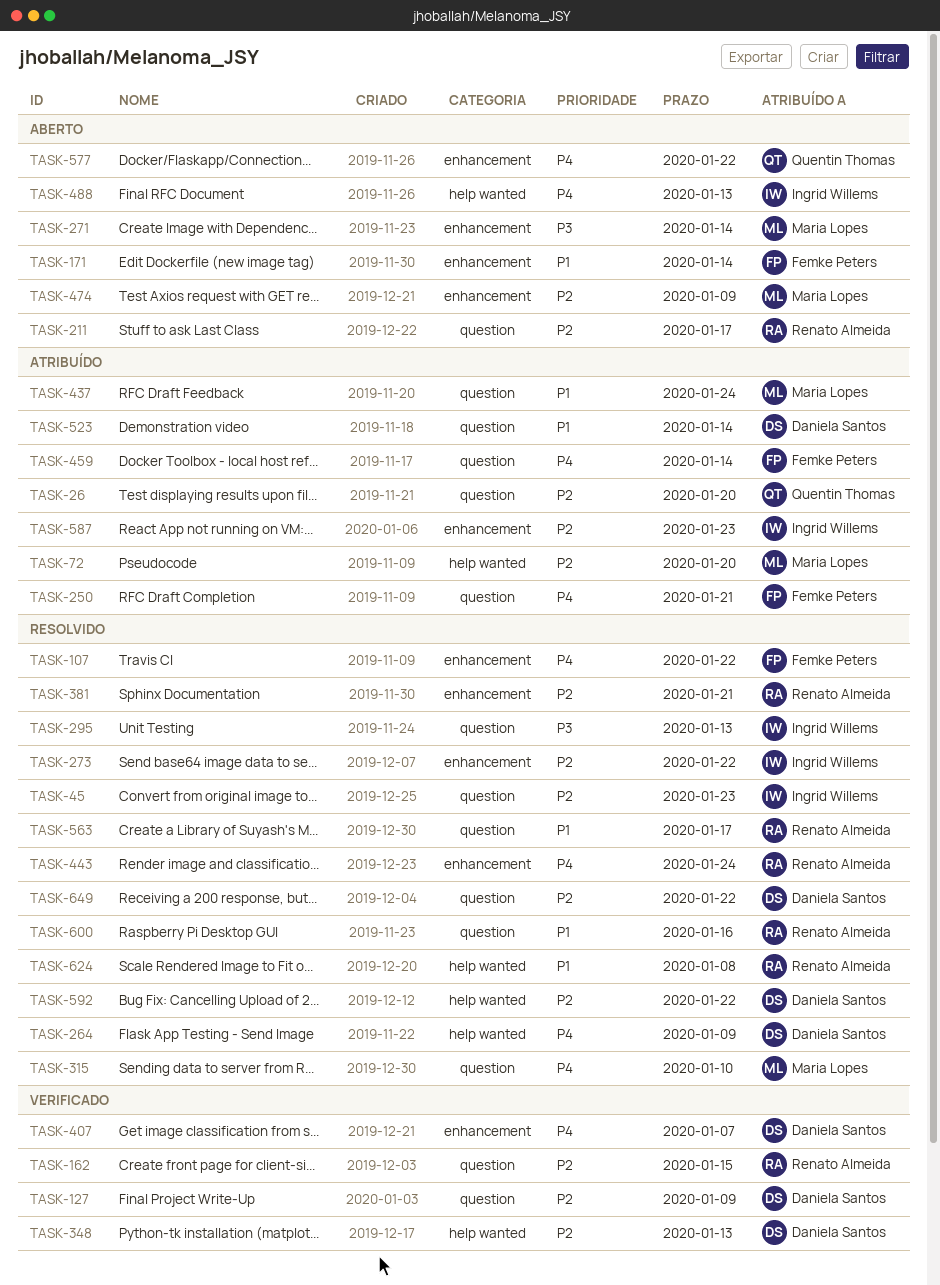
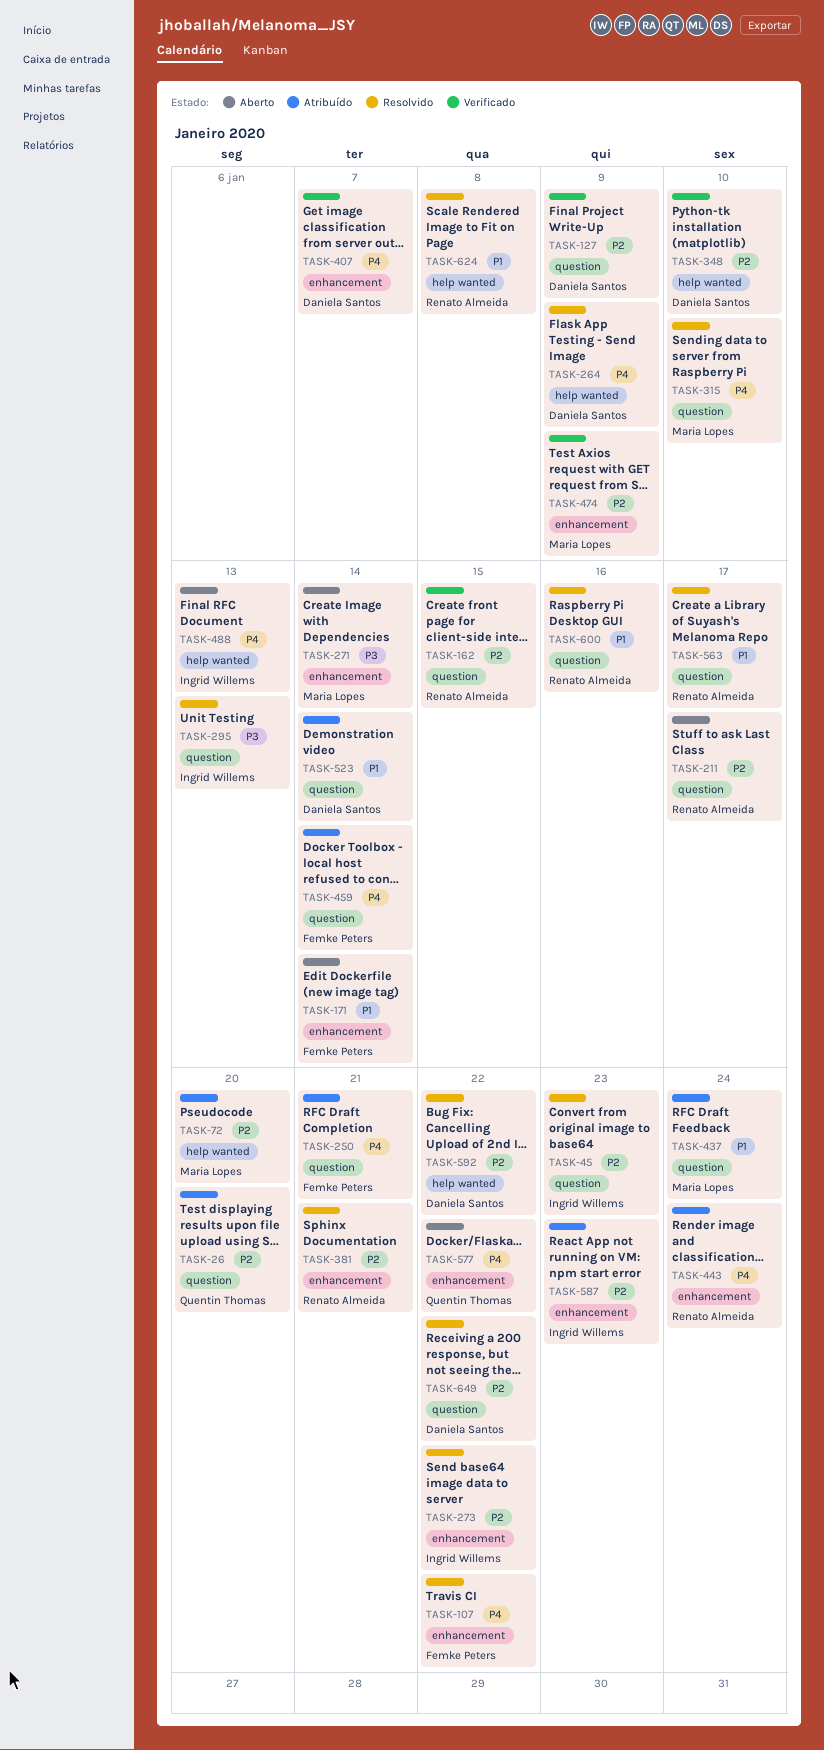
TASK-348, due: Jan 13 -> Jan 10
TASK-443, status: Resolvido -> Atribuído
TASK-474, status: Aberto -> Verificado

